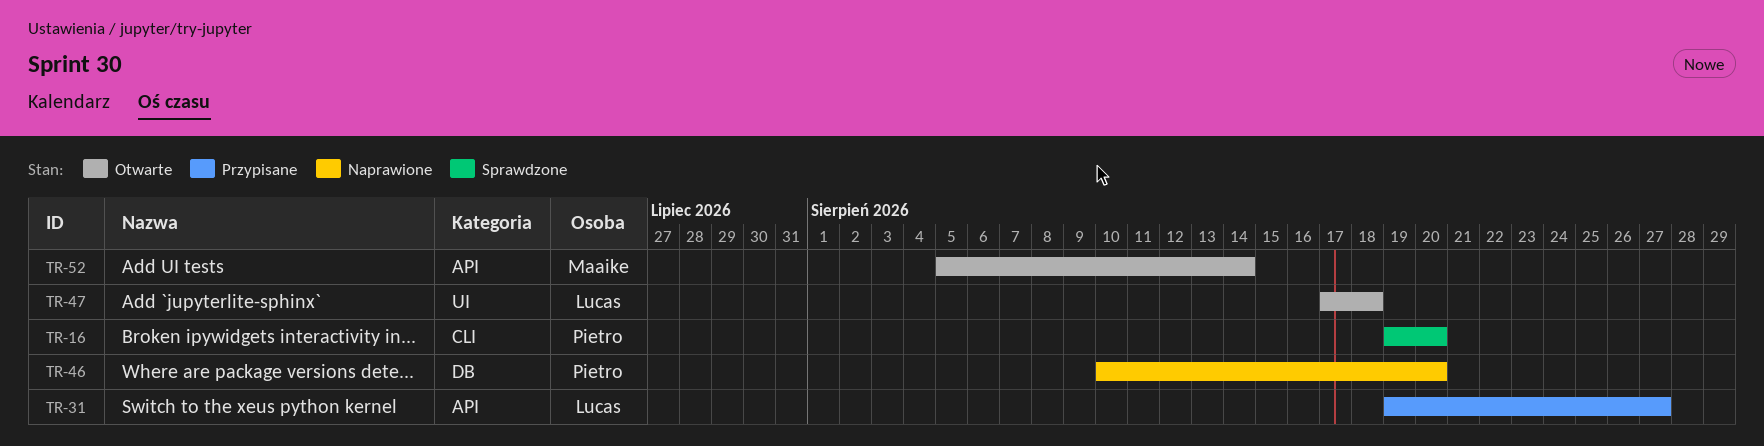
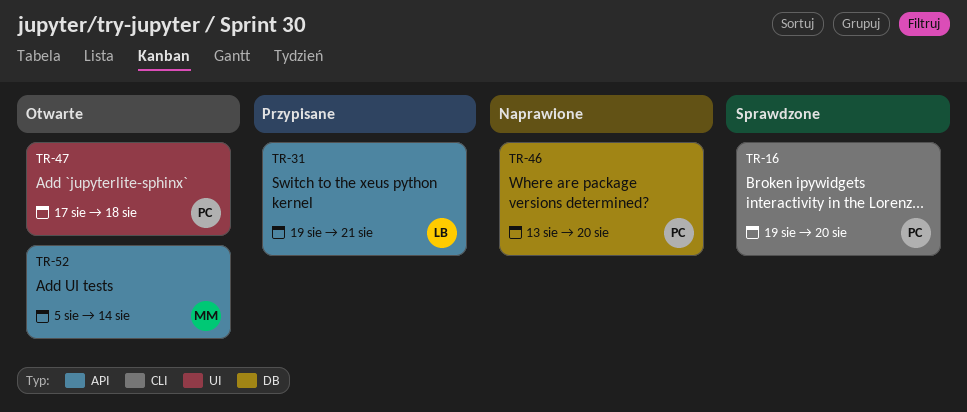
TR-31, due: Aug 27 -> Aug 21
TR-46, start: Aug 10 -> Aug 13
TR-47, owner: Lucas -> Pietro

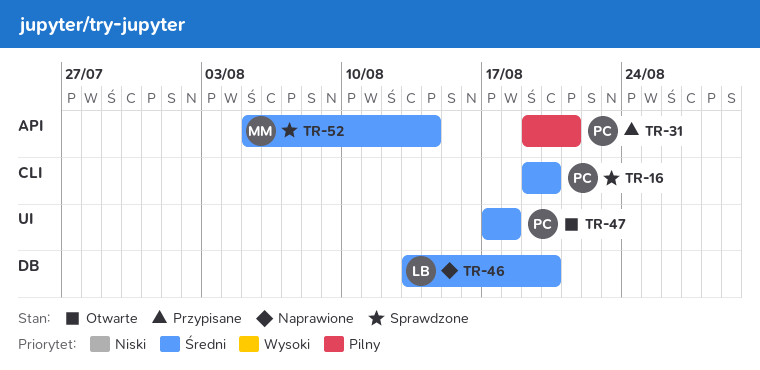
TR-31, owner: LB -> PC
TR-46, owner: PC -> LB
TR-52, status: Otwarte -> Sprawdzone

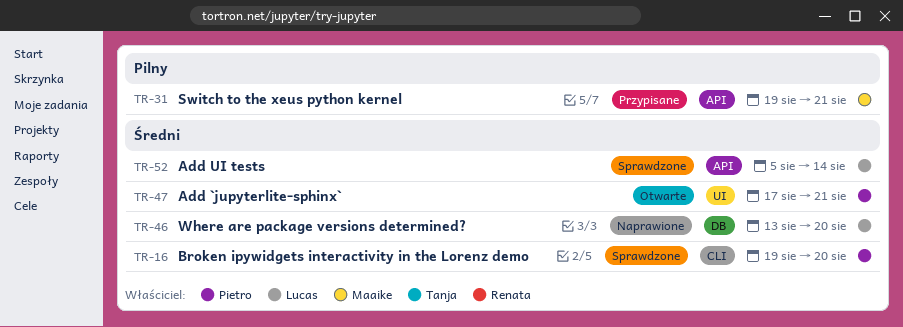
TR-31, owner: Pietro -> Maaike
TR-47, due: Aug 18 -> Aug 21
TR-52, owner: Maaike -> Lucas

